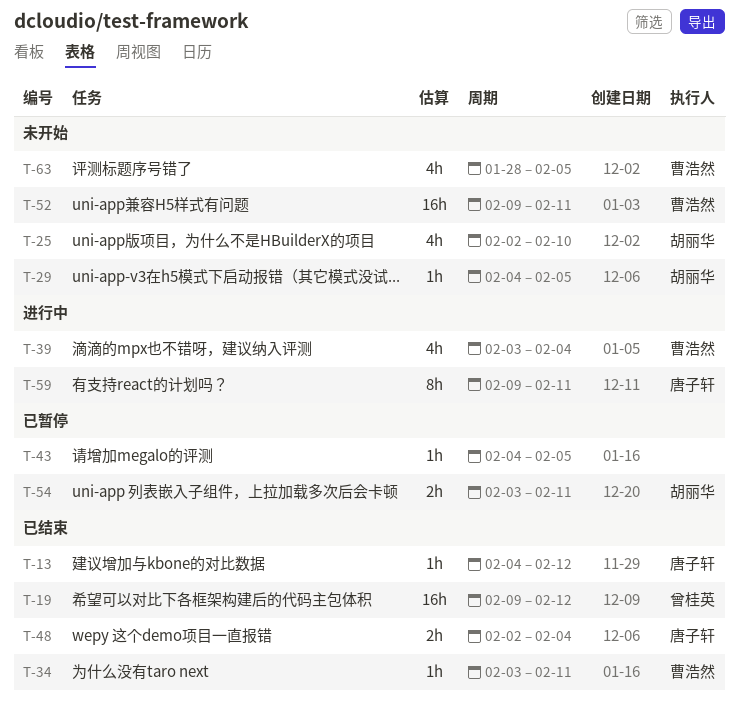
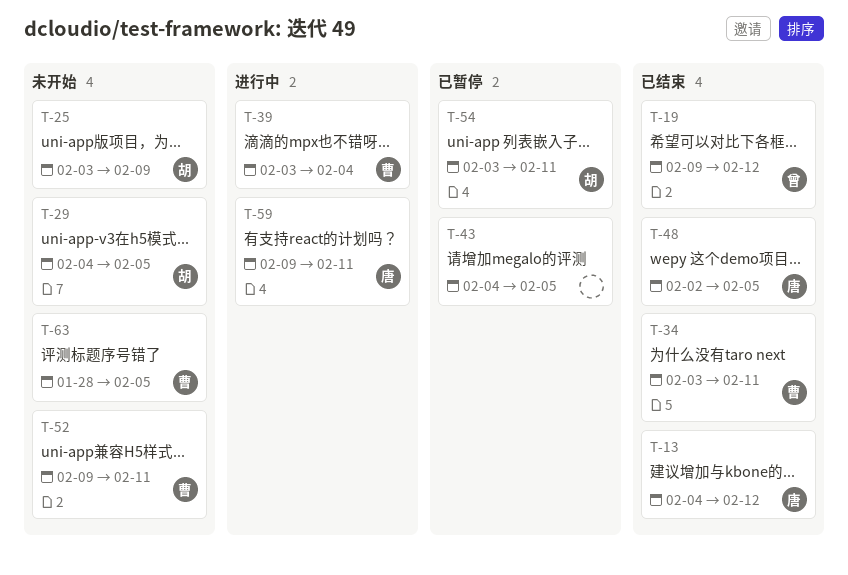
T-25, start: Feb 2 -> Feb 3
T-25, due: Feb 10 -> Feb 9
T-48, due: Feb 4 -> Feb 5

